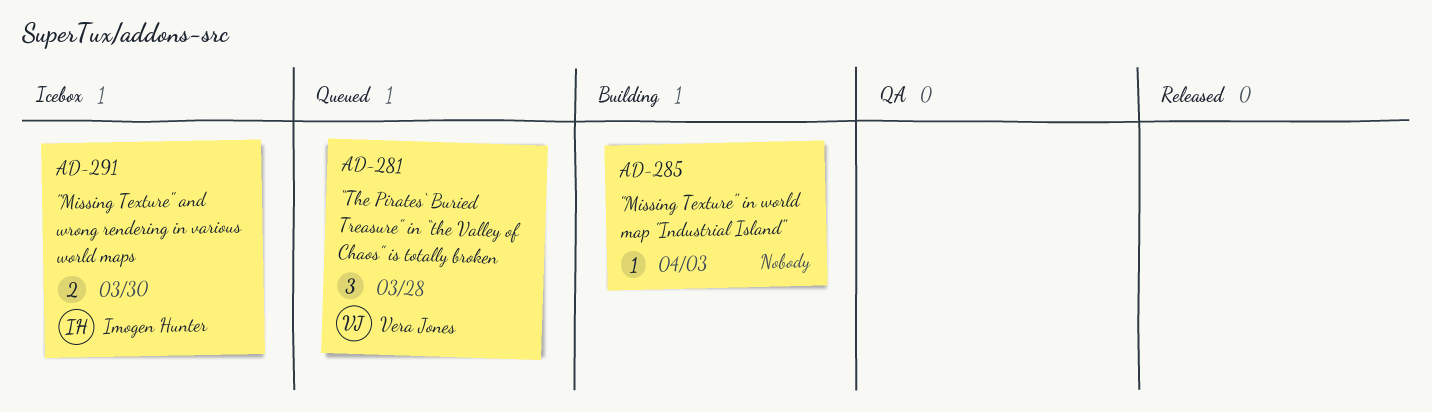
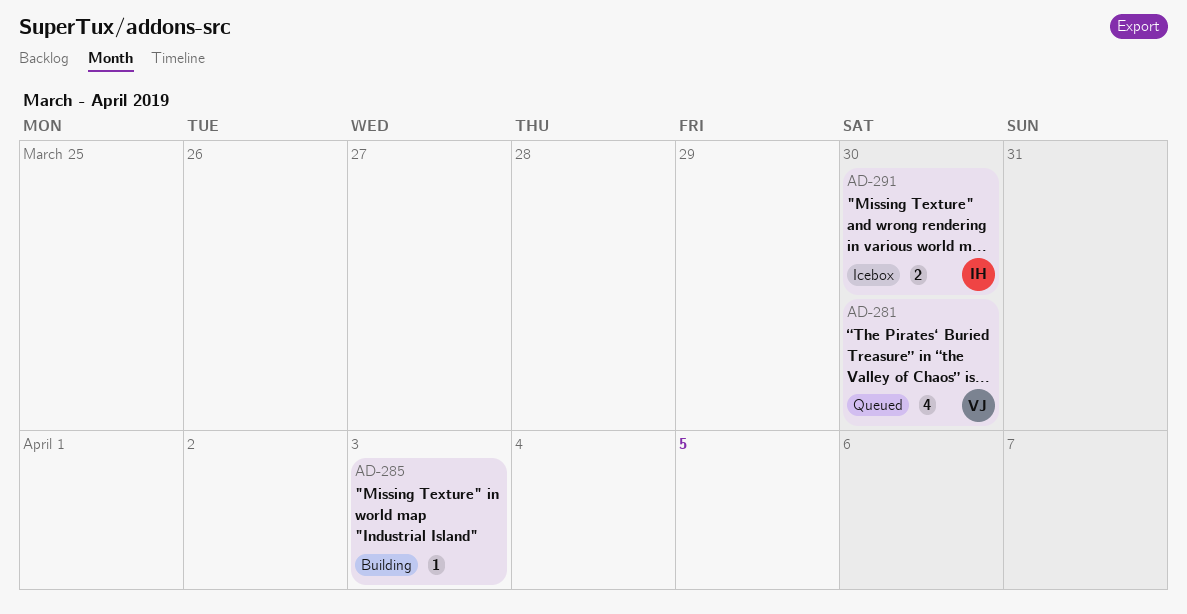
AD-281, estimate: 3 -> 4
AD-281, due: Mar 28 -> Mar 30

